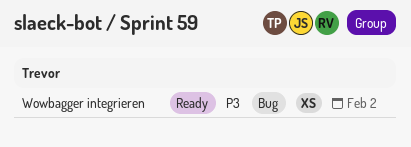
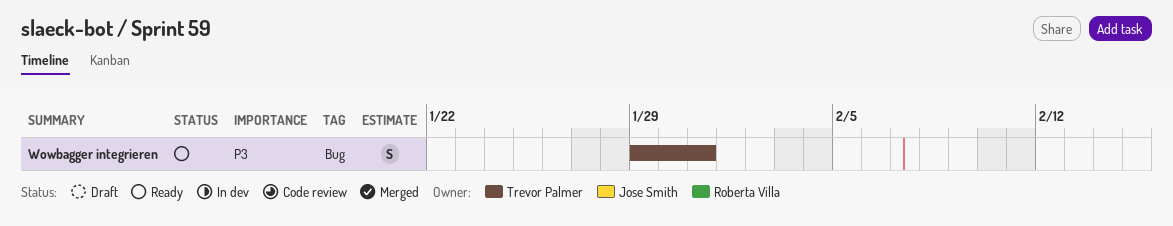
Wowbagger integrieren, estimate: XS -> S
Wowbagger integrieren, due: Feb 2 -> Jan 31

